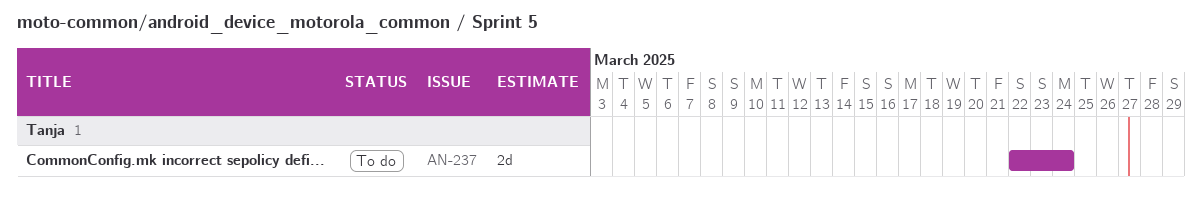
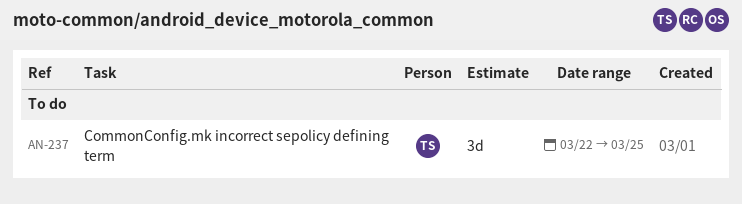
AN-237, estimate: 2d -> 3d
AN-237, due: Mar 24 -> Mar 25

